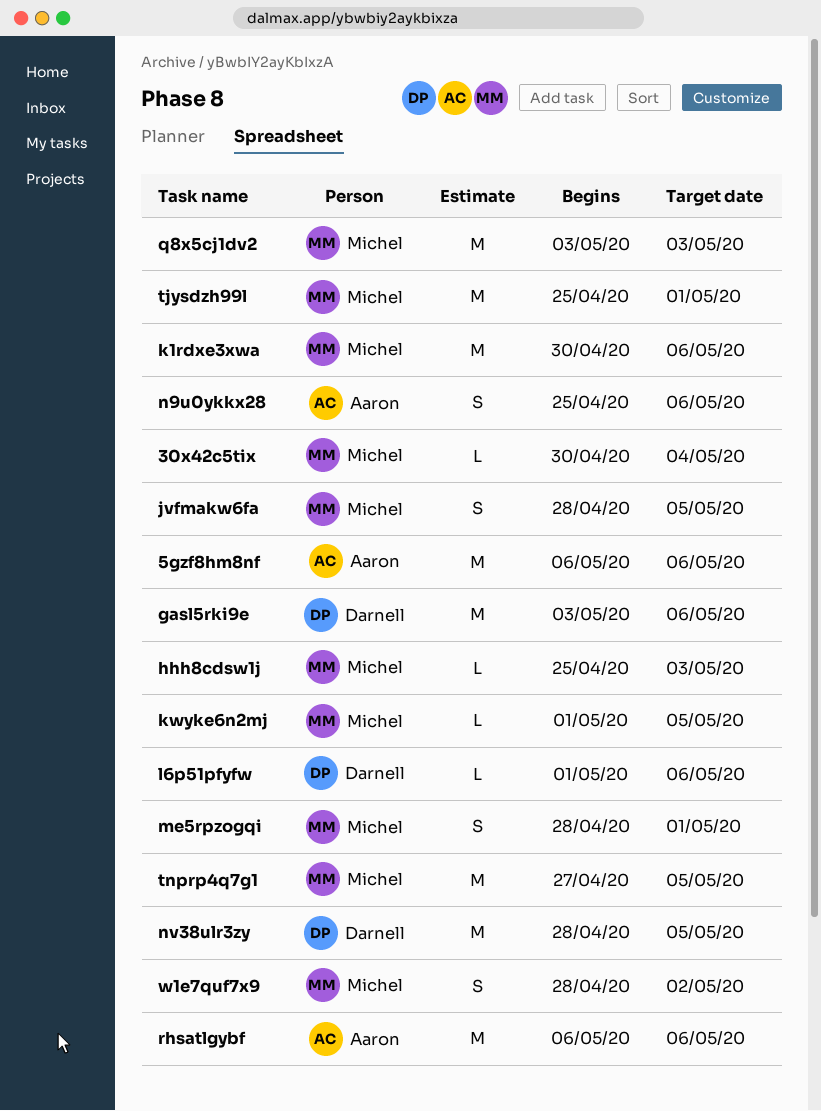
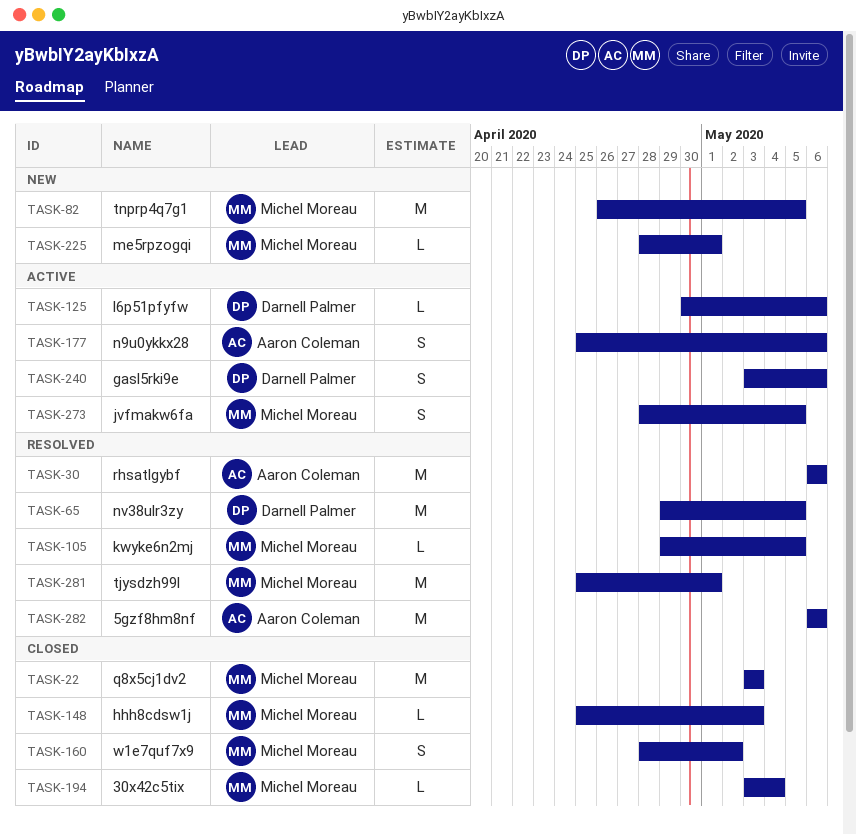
30x42c5tix, start: Apr 30 -> May 3
gasl5rki9e, estimate: M -> S
k1rdxe3xwa: present -> none
kwyke6n2mj, start: May 1 -> Apr 29
l6p51pfyfw, start: May 1 -> Apr 30
me5rpzogqi, estimate: S -> L
nv38ulr3zy, start: Apr 28 -> Apr 29
tnprp4q7g1, start: Apr 27 -> Apr 26

